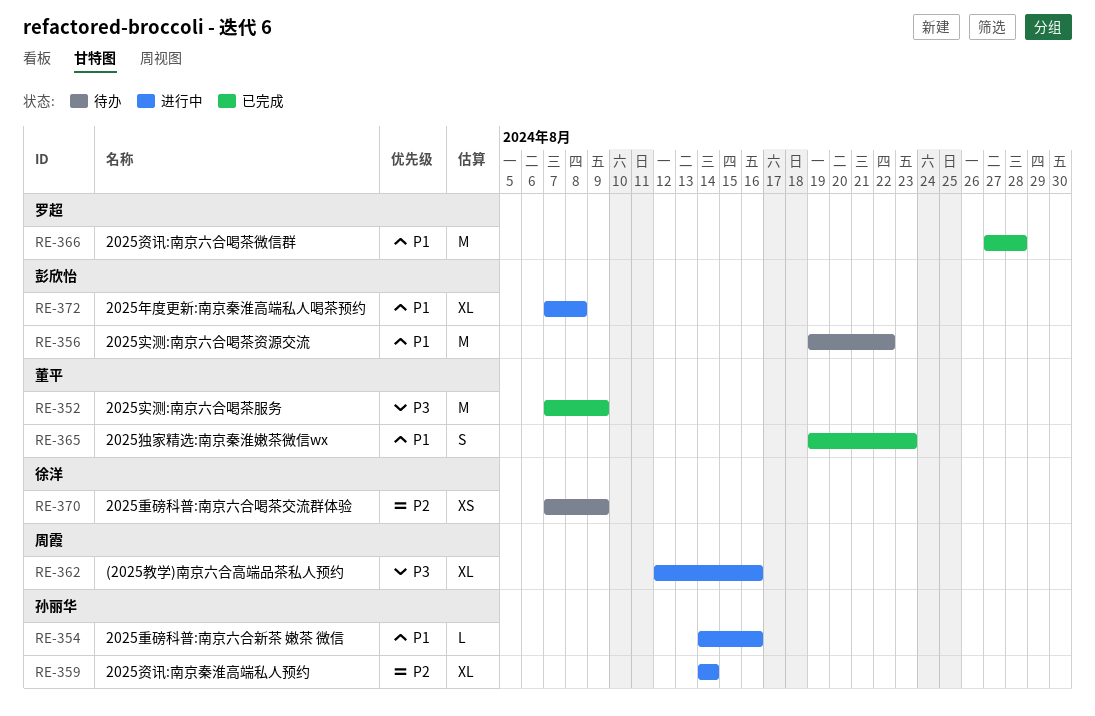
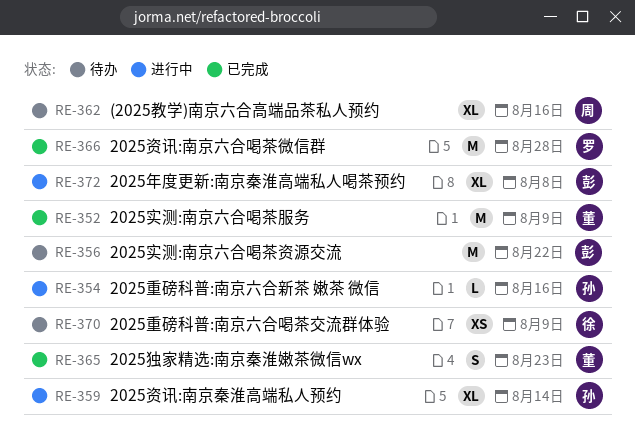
RE-362, status: 进行中 -> 待办

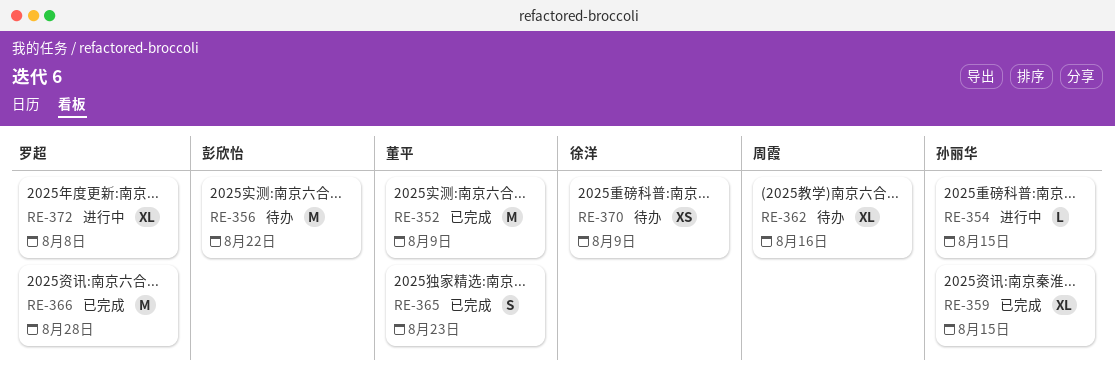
RE-354, due: Aug 16 -> Aug 15
RE-359, status: 进行中 -> 已完成
RE-359, due: Aug 14 -> Aug 15
RE-372, owner: 彭欣怡 -> 罗超

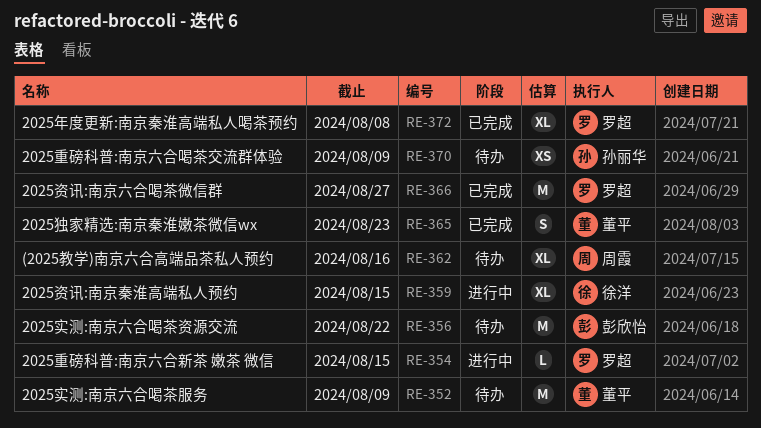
RE-352, status: 已完成 -> 待办
RE-354, owner: 孙丽华 -> 罗超
RE-359, status: 已完成 -> 进行中
RE-359, owner: 孙丽华 -> 徐洋
RE-366, due: Aug 28 -> Aug 27
RE-370, owner: 徐洋 -> 孙丽华
RE-372, status: 进行中 -> 已完成

